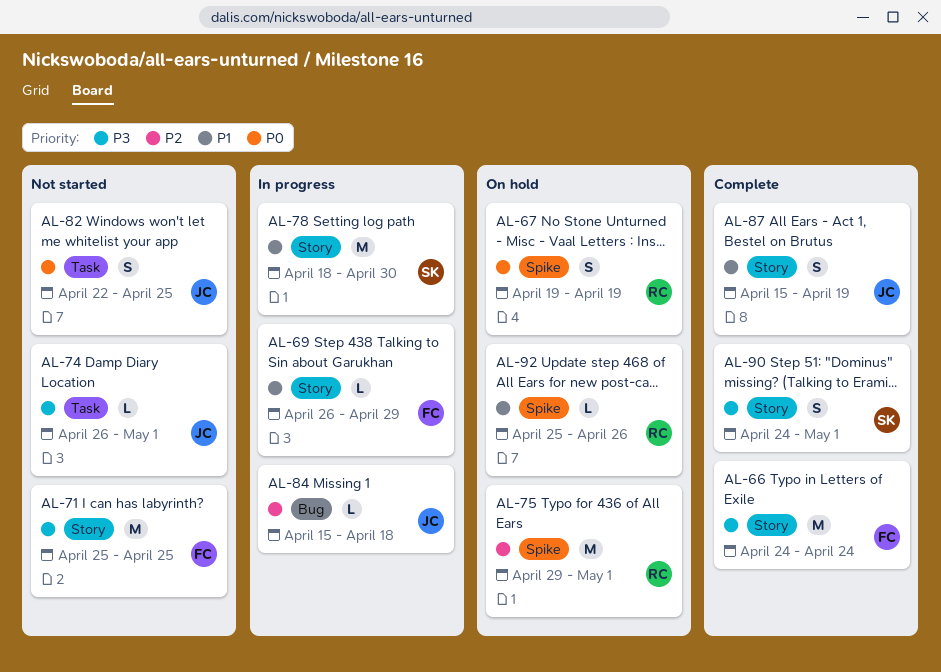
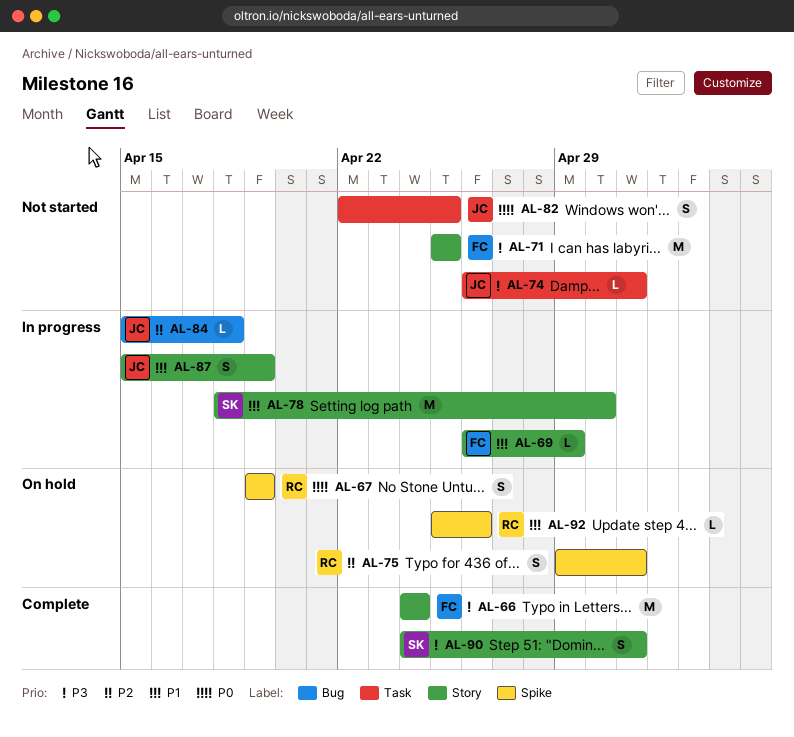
AL-75, estimate: M -> S
AL-87, status: Complete -> In progress

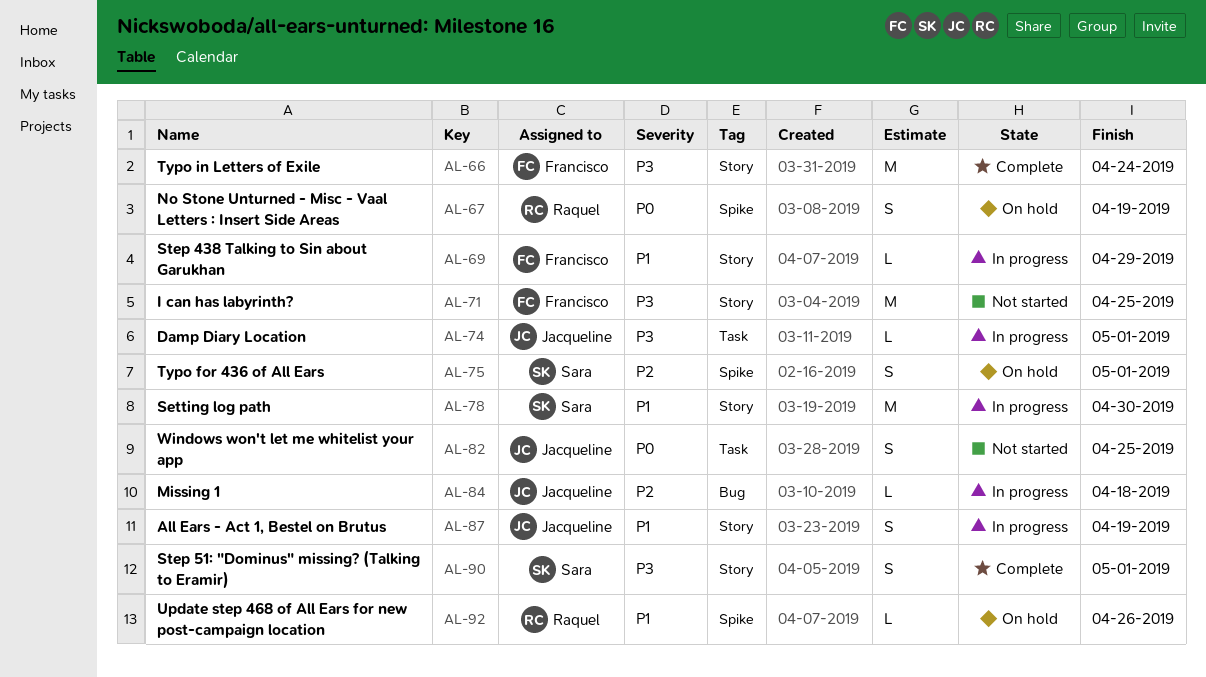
AL-74, status: Not started -> In progress
AL-75, owner: Raquel -> Sara

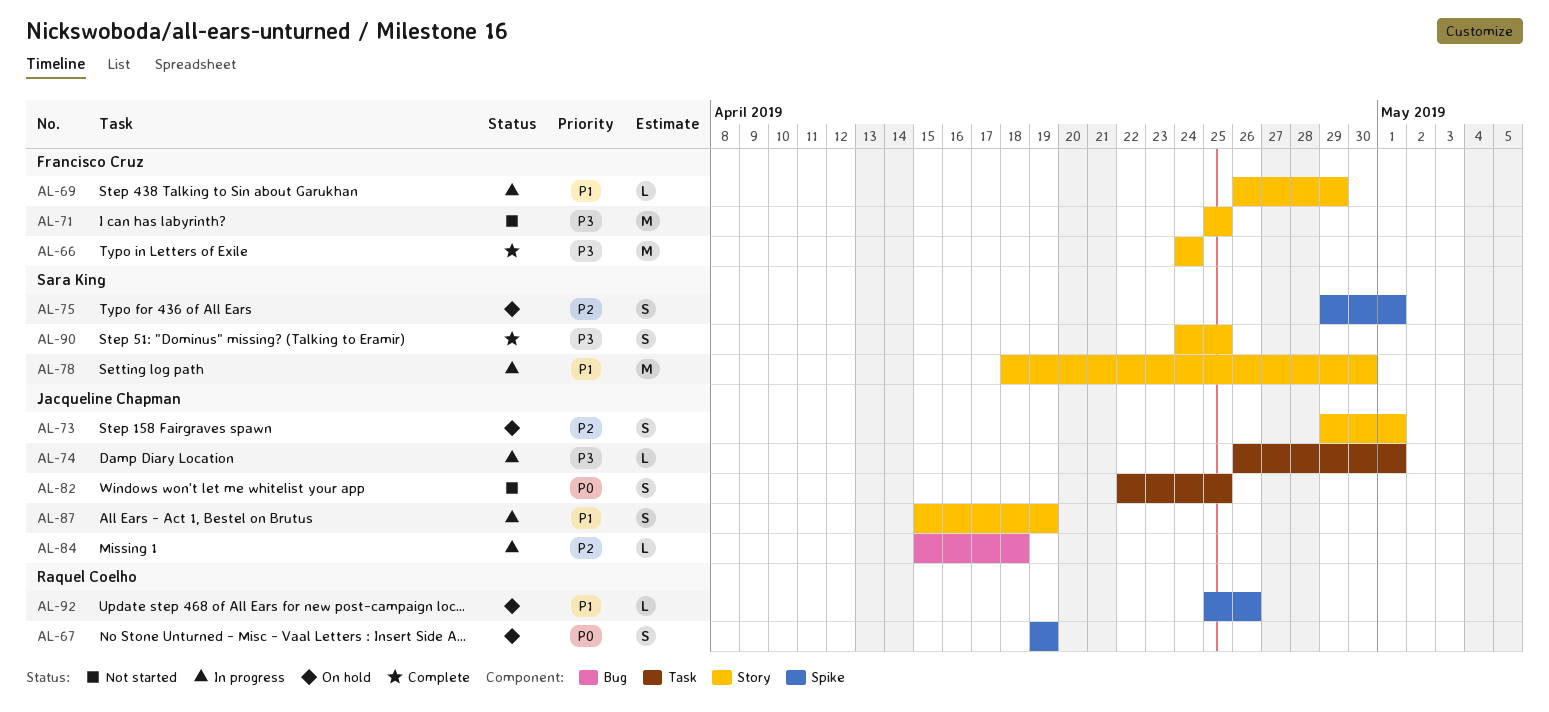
AL-73: none -> present
AL-90, due: May 1 -> Apr 25

